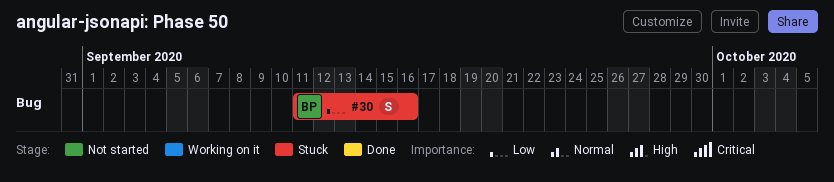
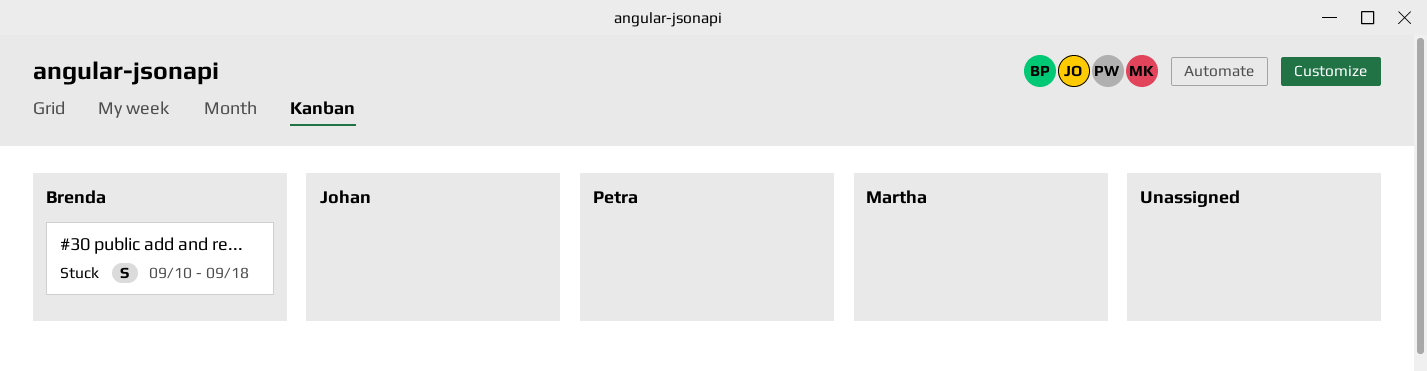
#30, start: Sep 11 -> Sep 10
#30, due: Sep 16 -> Sep 18

